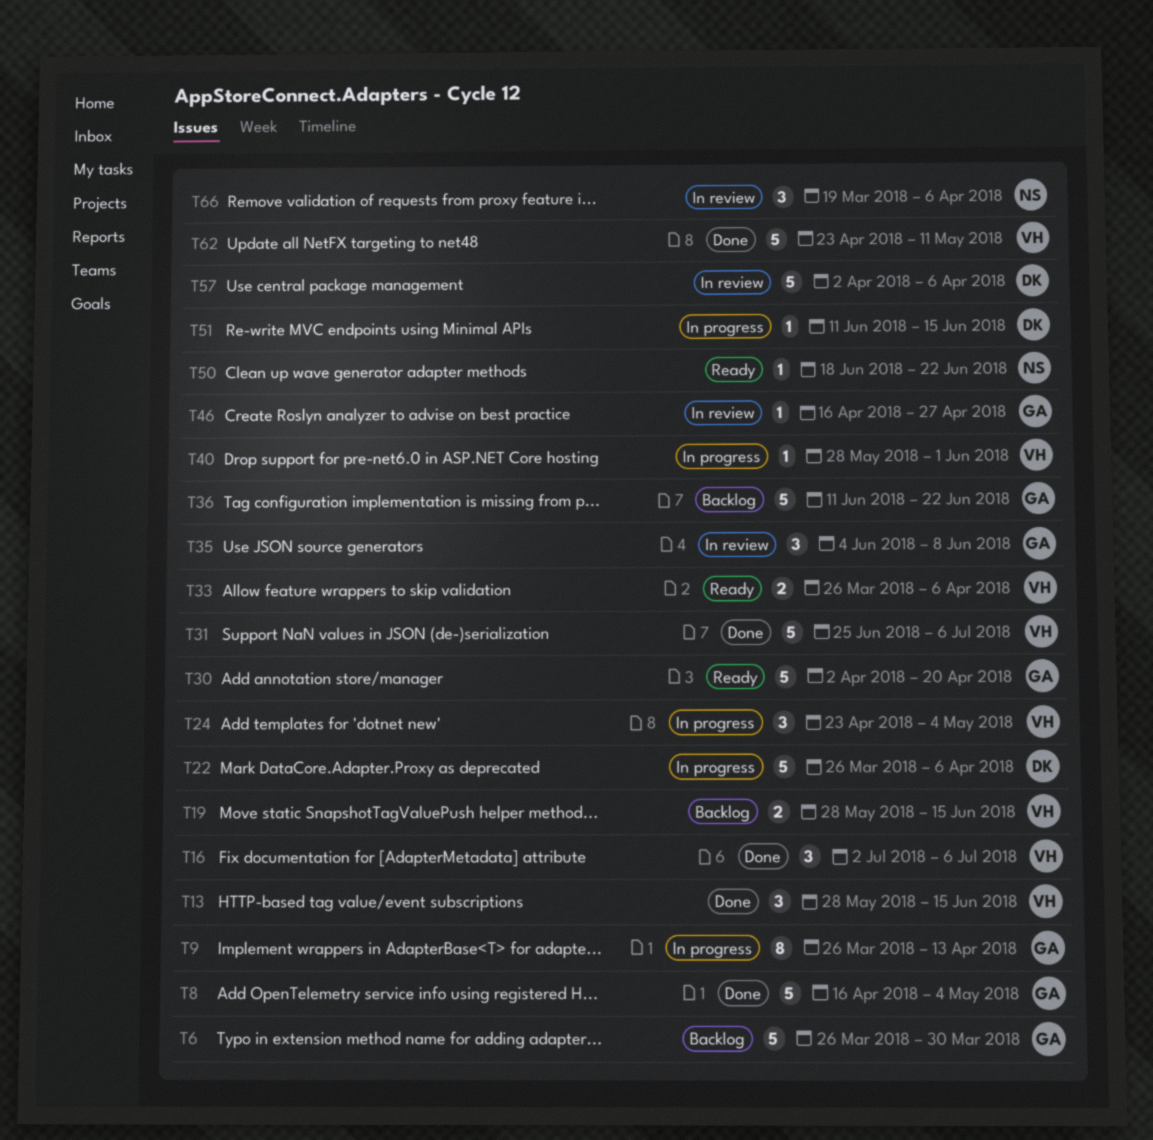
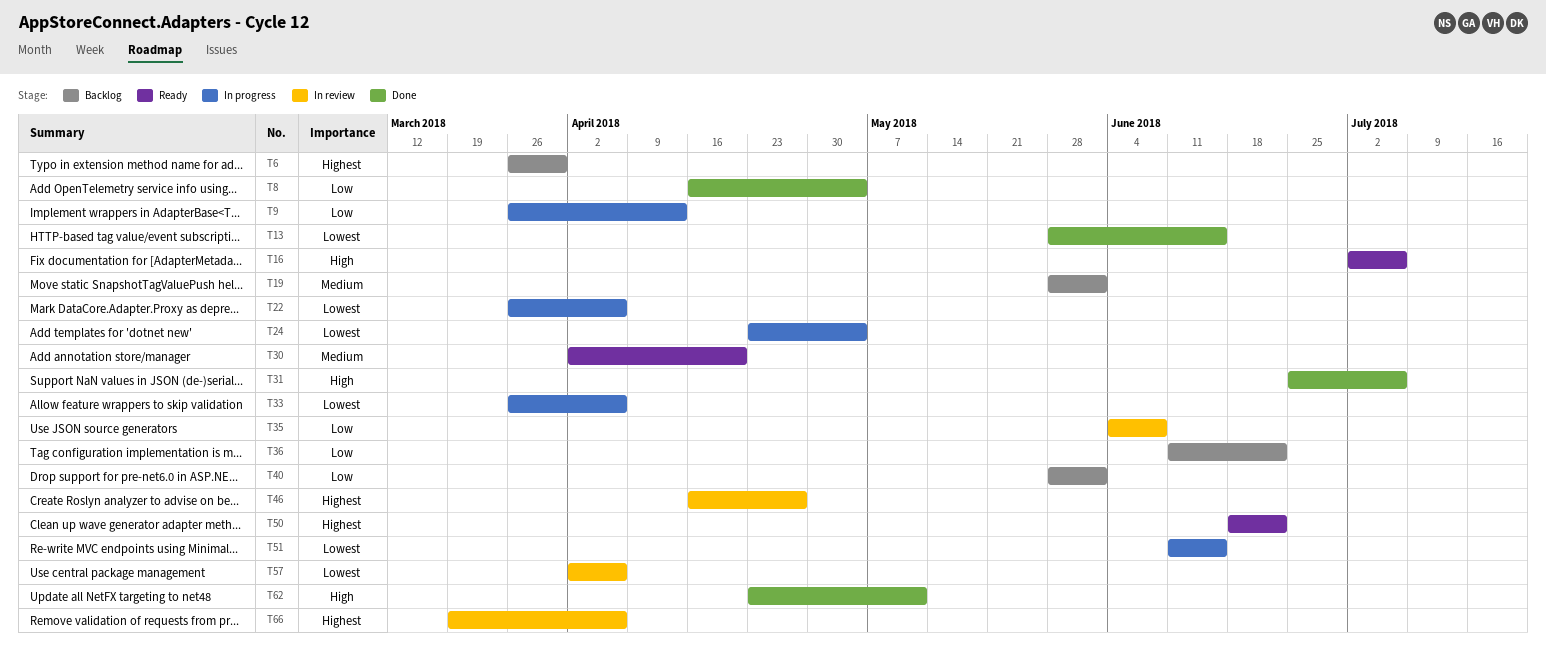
T16, status: Done -> Ready
T19, due: Jun 15 -> Jun 1
T33, status: Ready -> In progress
T40, status: In progress -> Backlog

